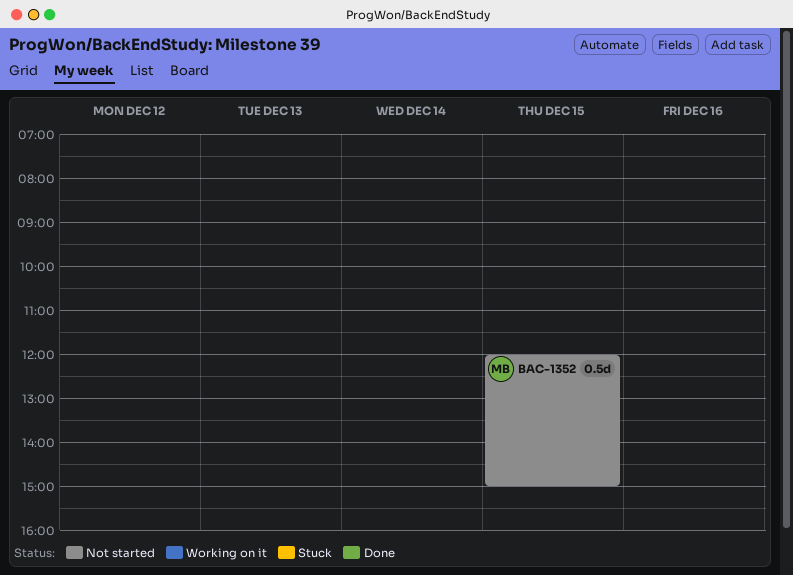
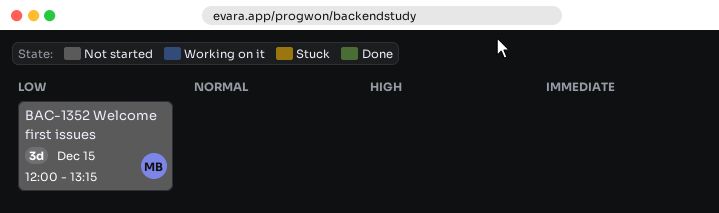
BAC-1352, estimate: 0.5d -> 3d
BAC-1352, ends: 15:00 -> 13:15

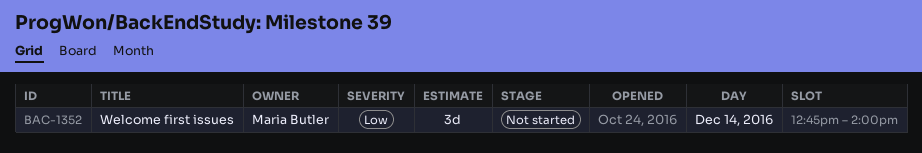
BAC-1352, day: Dec 15 -> Dec 14
BAC-1352, begins: 12:00 -> 12:45
BAC-1352, ends: 13:15 -> 14:00

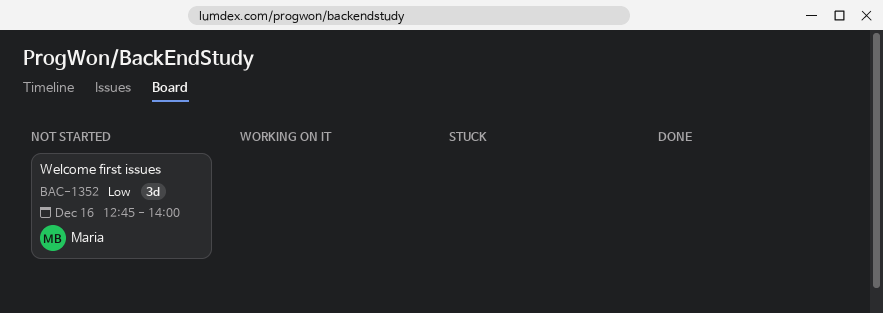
BAC-1352, day: Dec 14 -> Dec 16

